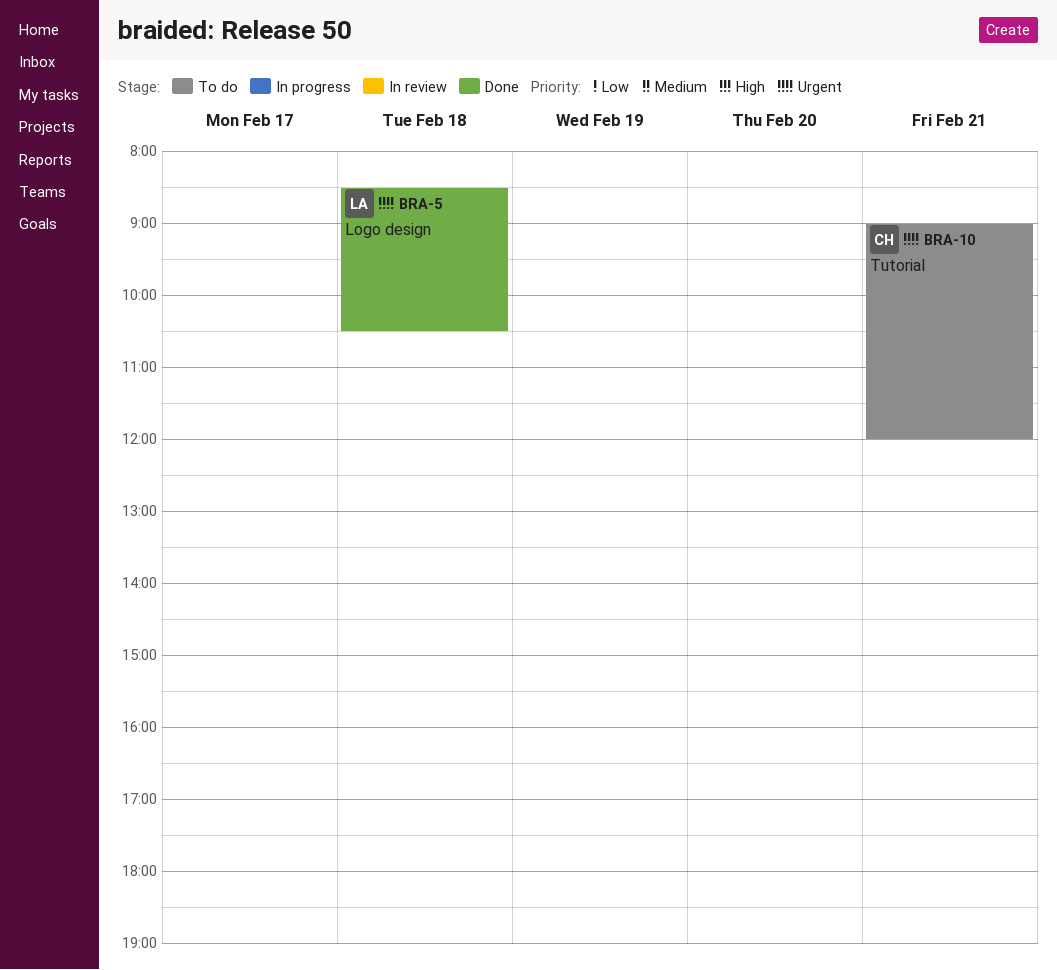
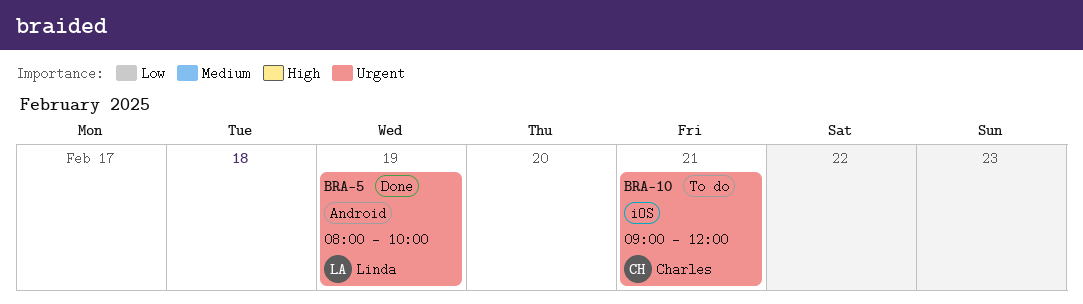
BRA-5, day: Feb 18 -> Feb 19
BRA-5, begins: 08:30 -> 08:00
BRA-5, ends: 10:30 -> 10:00

